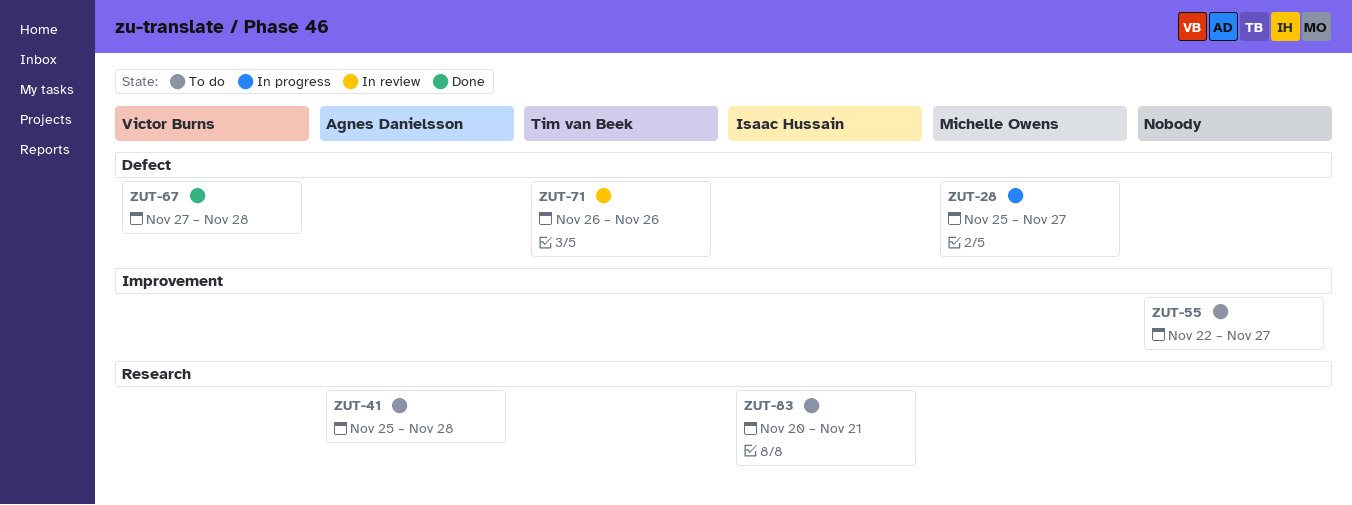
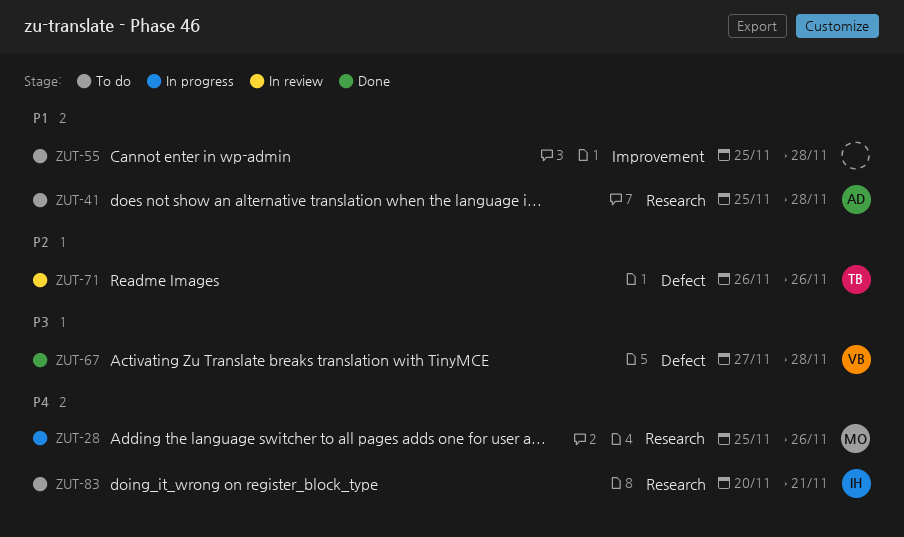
ZUT-28, label: Defect -> Research
ZUT-28, due: Nov 27 -> Nov 26
ZUT-55, start: Nov 22 -> Nov 25
ZUT-55, due: Nov 27 -> Nov 28

